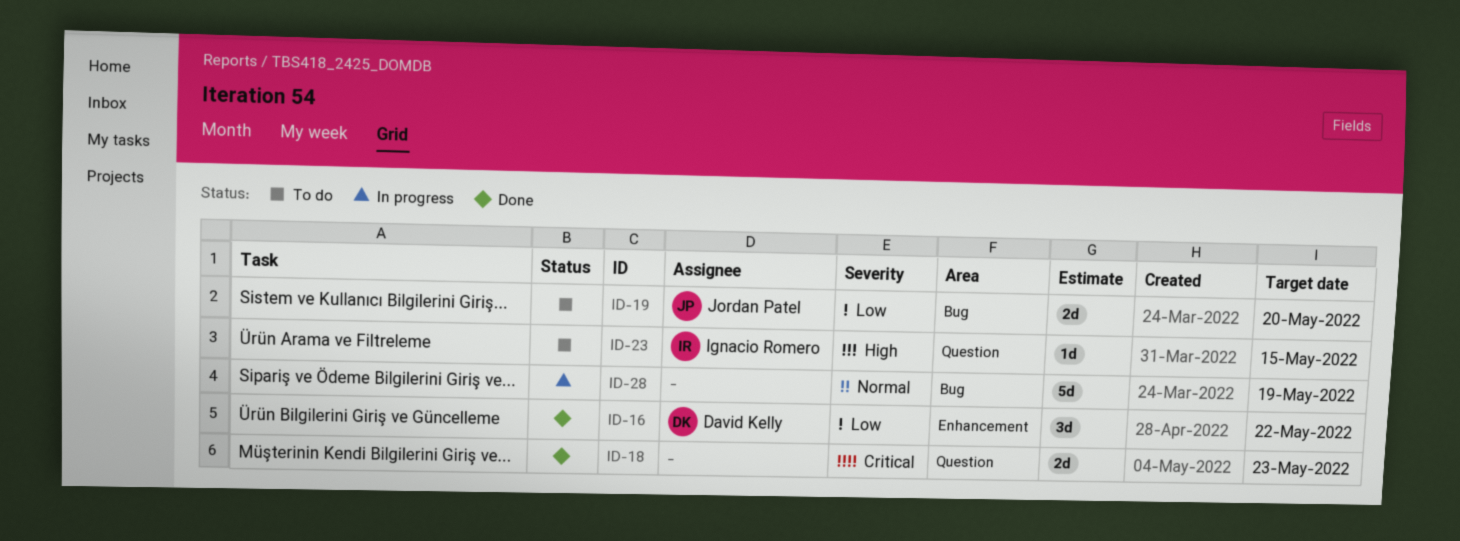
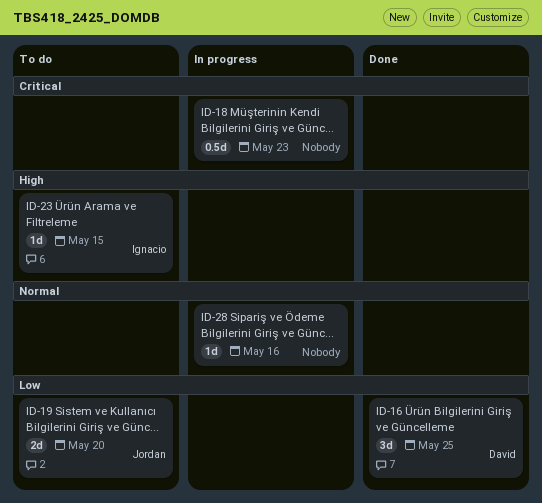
ID-16, due: May 22 -> May 25
ID-18, status: Done -> In progress
ID-18, estimate: 2d -> 0.5d
ID-28, estimate: 5d -> 1d
ID-28, due: May 19 -> May 16

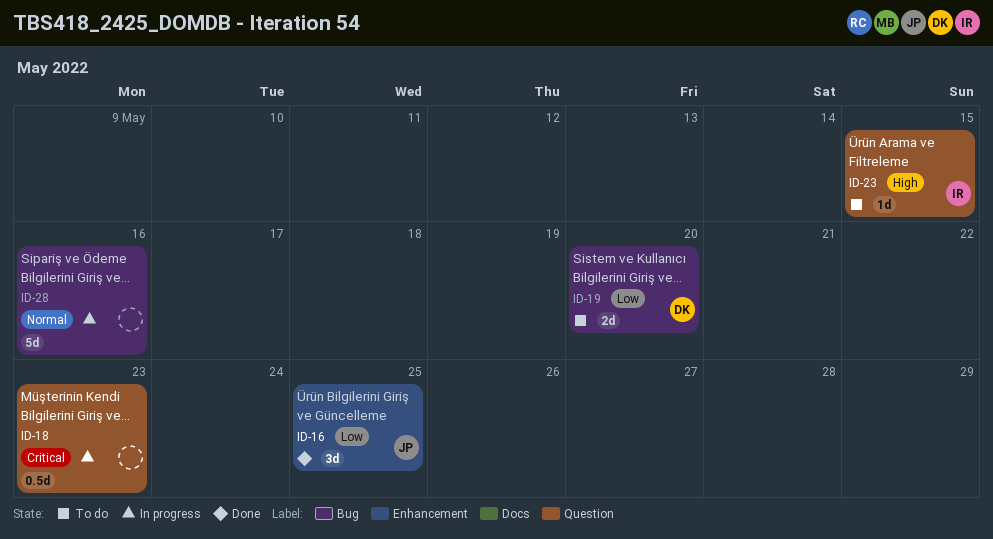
ID-16, owner: David -> Jordan
ID-19, owner: Jordan -> David
ID-28, estimate: 1d -> 5d

